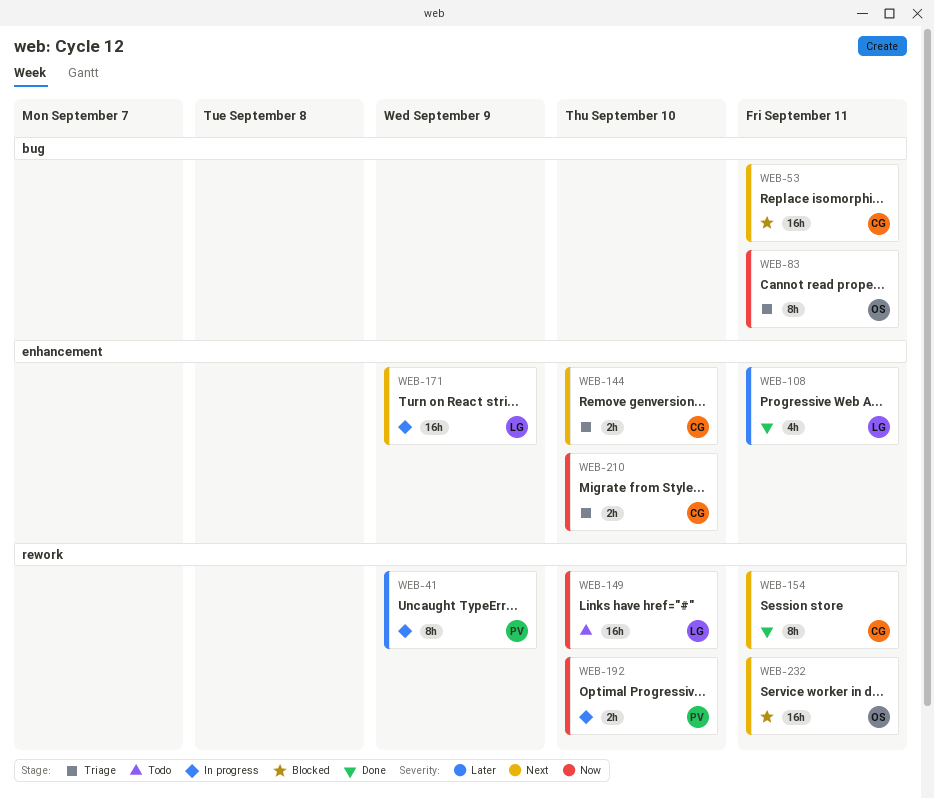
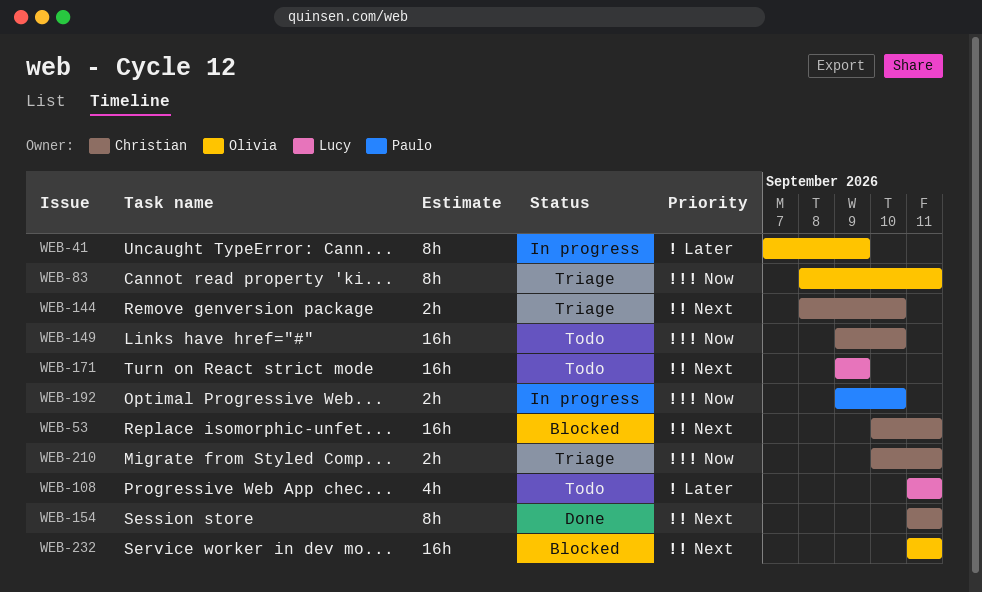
WEB-41, owner: Paulo -> Olivia
WEB-108, status: Done -> Todo
WEB-149, owner: Lucy -> Christian
WEB-171, status: In progress -> Todo
WEB-210, due: Sep 10 -> Sep 11

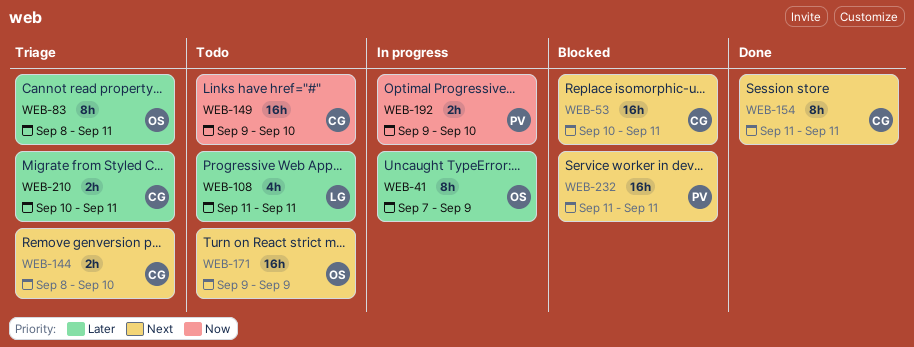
WEB-83, priority: Now -> Later
WEB-171, owner: Lucy -> Olivia
WEB-210, priority: Now -> Later
WEB-232, owner: Olivia -> Paulo

